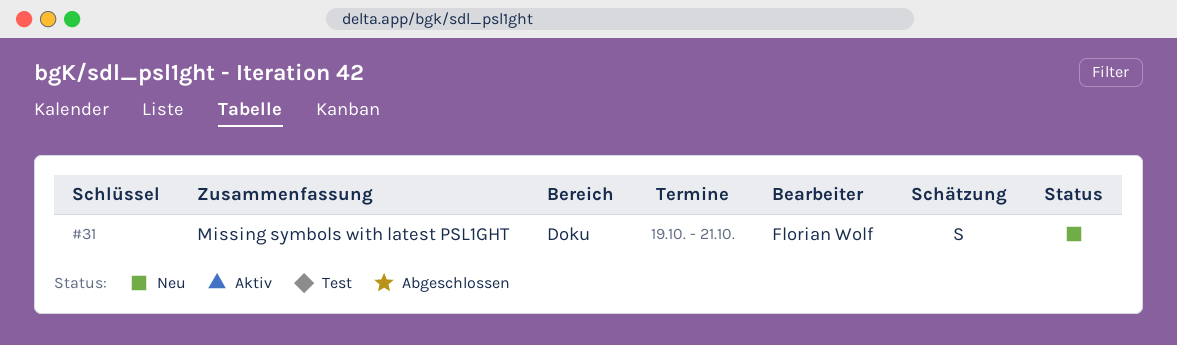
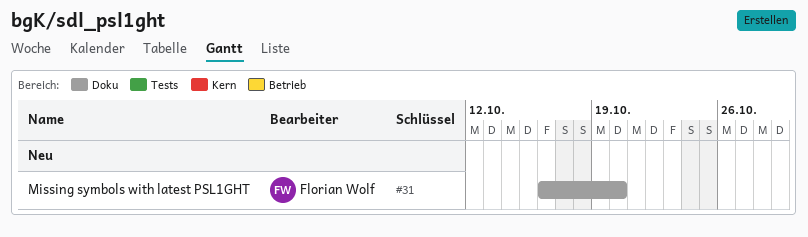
#31, start: Oct 19 -> Oct 16
#31, due: Oct 21 -> Oct 20

